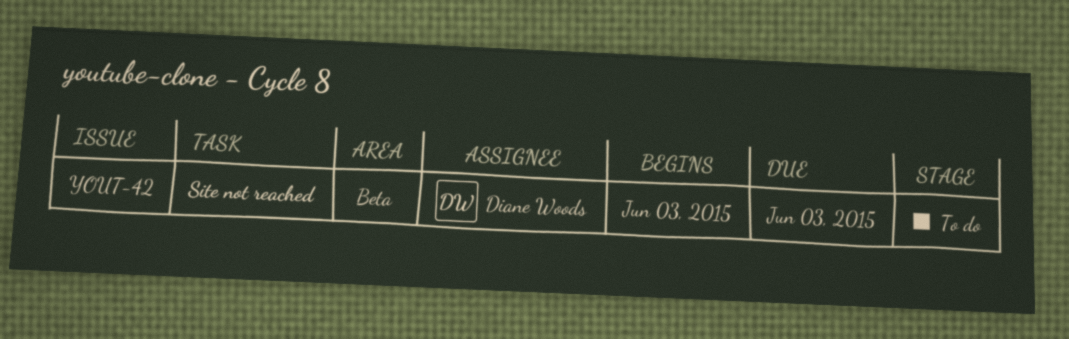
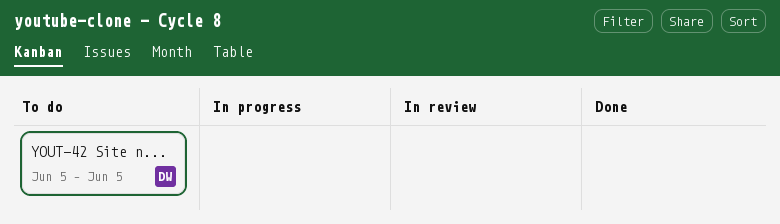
YOUT-42, start: Jun 3 -> Jun 5
YOUT-42, due: Jun 3 -> Jun 5

